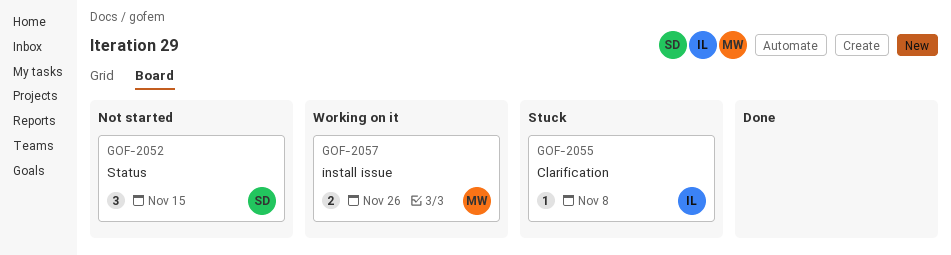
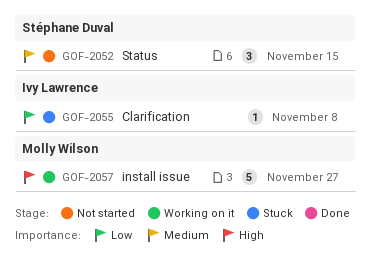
GOF-2057, estimate: 2 -> 5
GOF-2057, due: Nov 26 -> Nov 27

